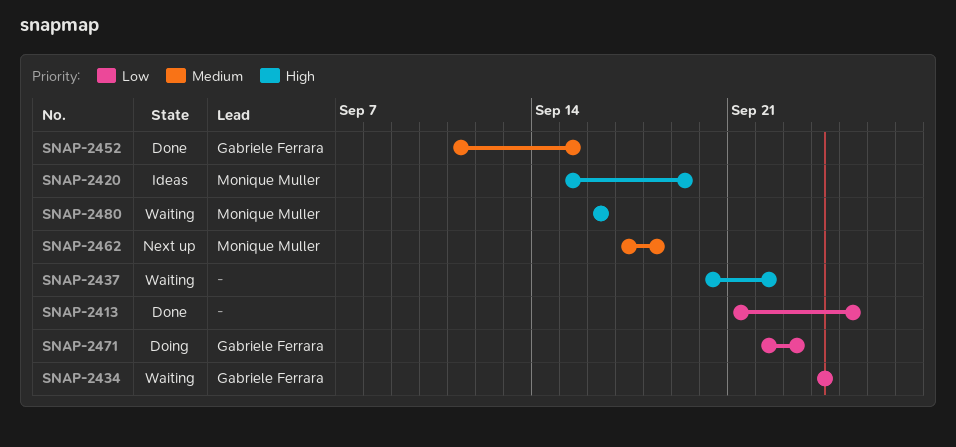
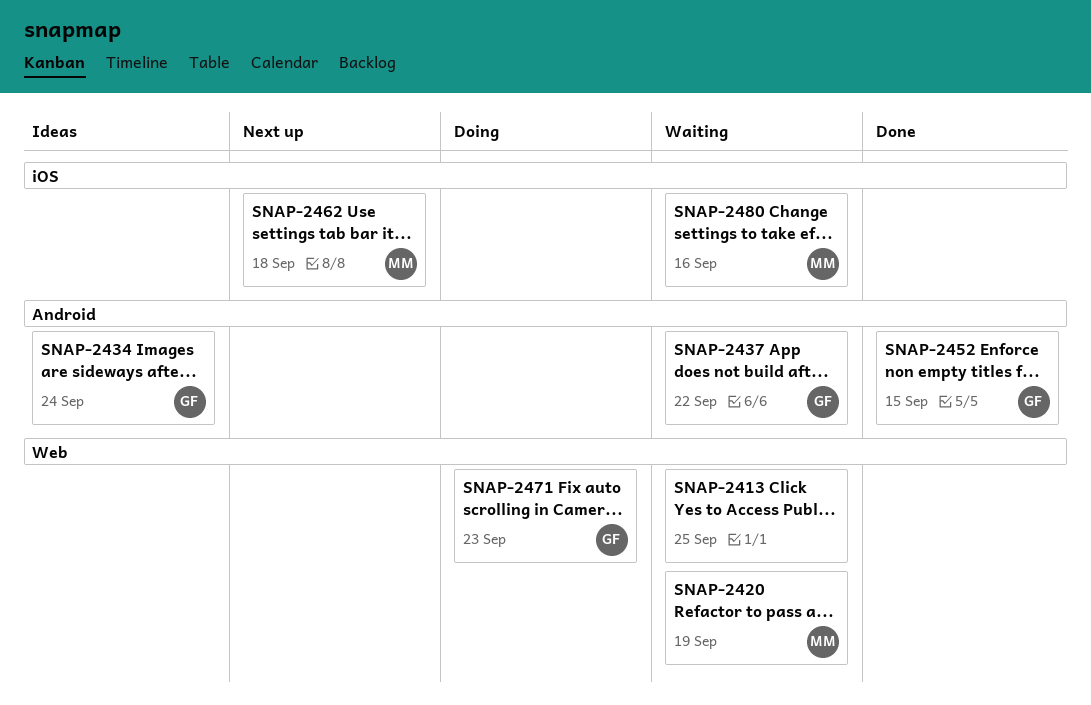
SNAP-2413, status: Done -> Waiting
SNAP-2420, status: Ideas -> Waiting
SNAP-2434, status: Waiting -> Ideas
SNAP-2437, owner: none -> Gabriele Ferrara

